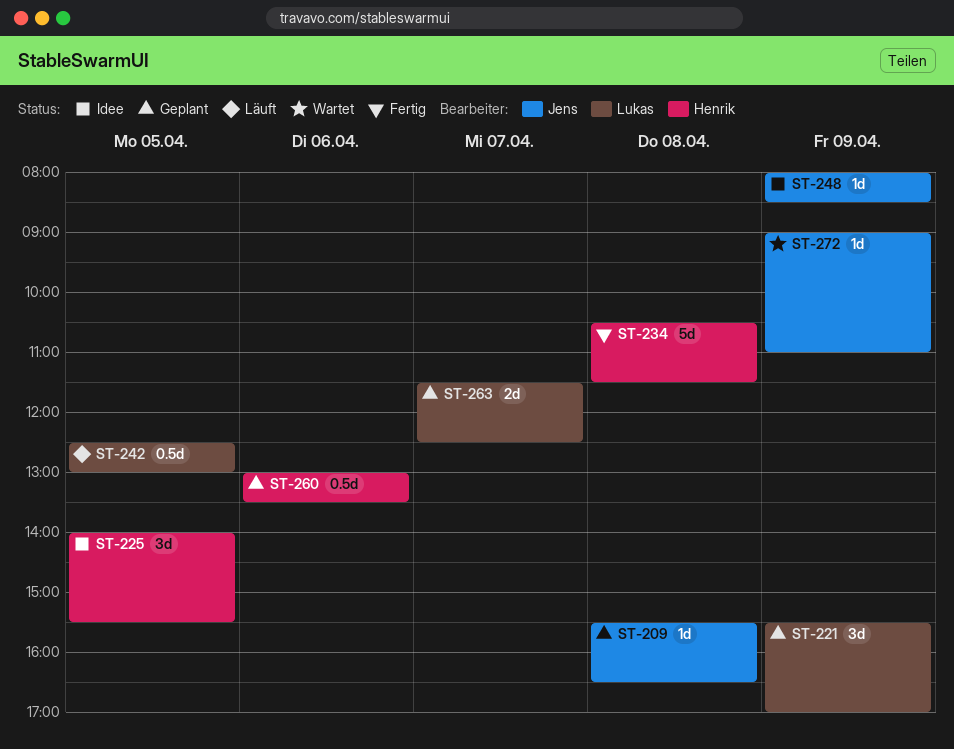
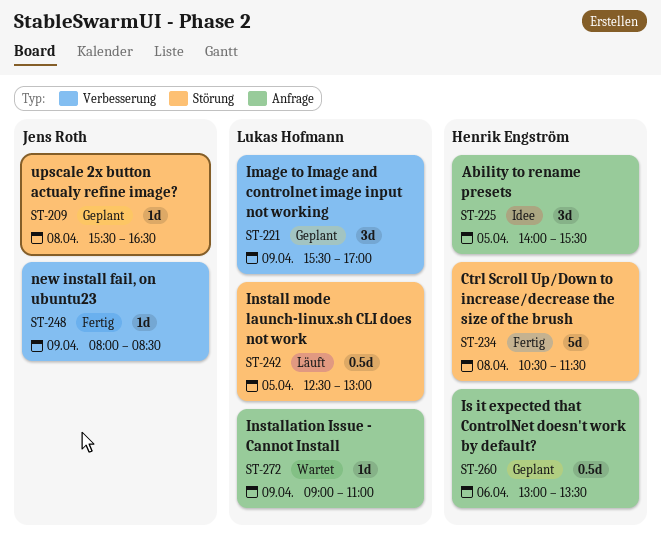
ST-248, status: Idee -> Fertig
ST-263: present -> none
ST-272, owner: Jens Roth -> Lukas Hofmann

